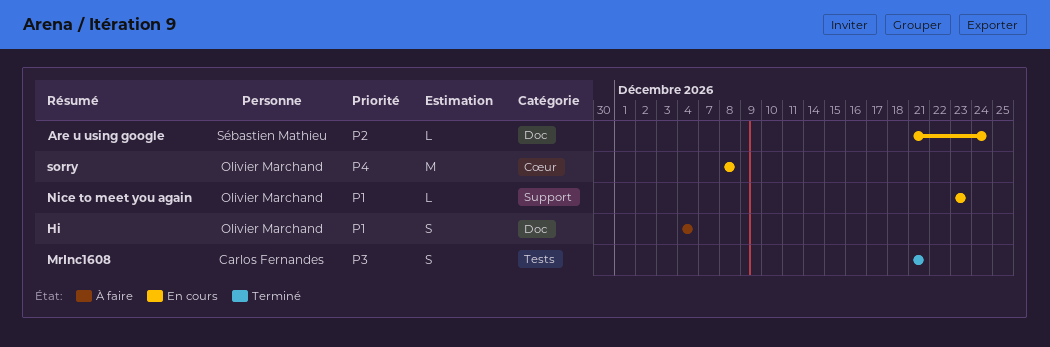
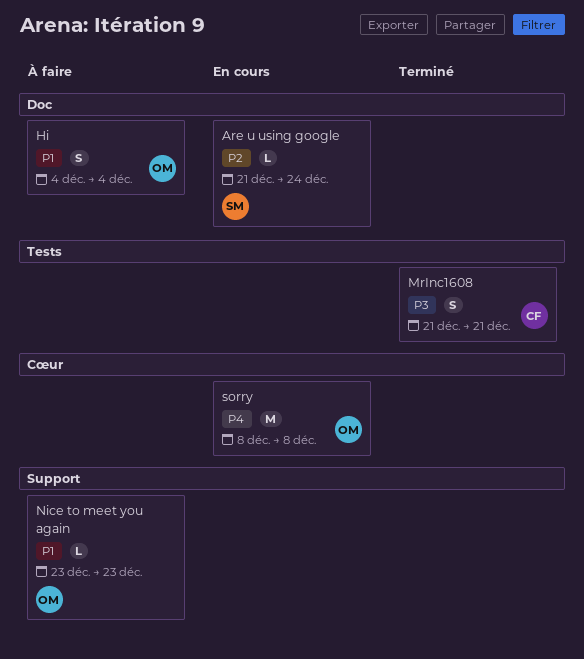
Nice to meet you again, status: En cours -> À faire

